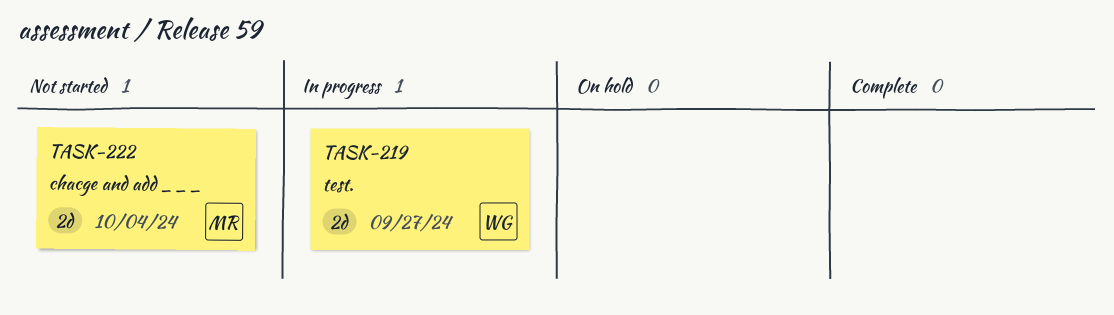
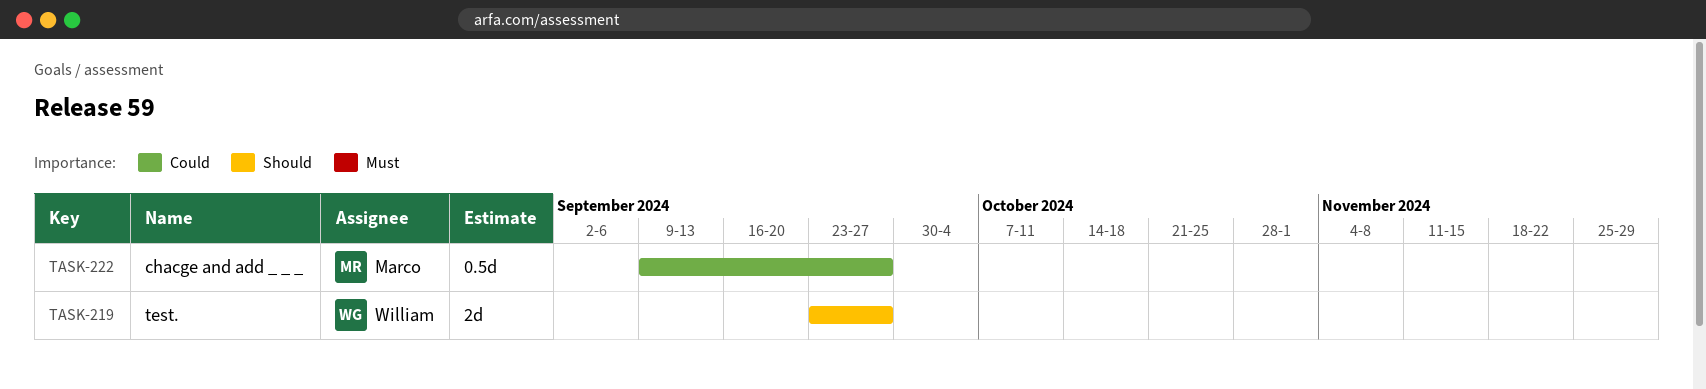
TASK-222, estimate: 2d -> 0.5d
TASK-222, due: Oct 4 -> Sep 27

